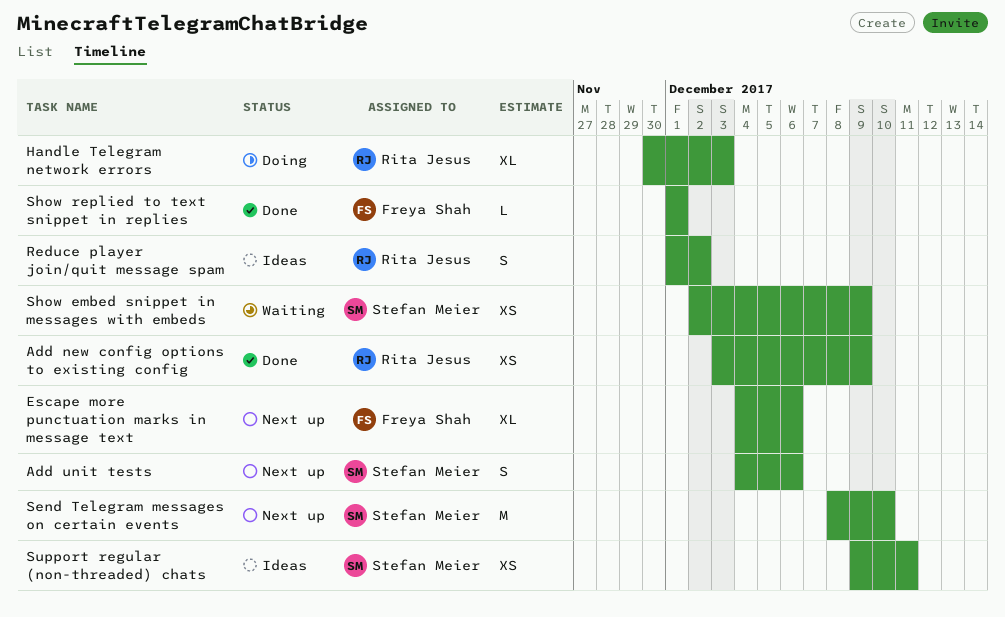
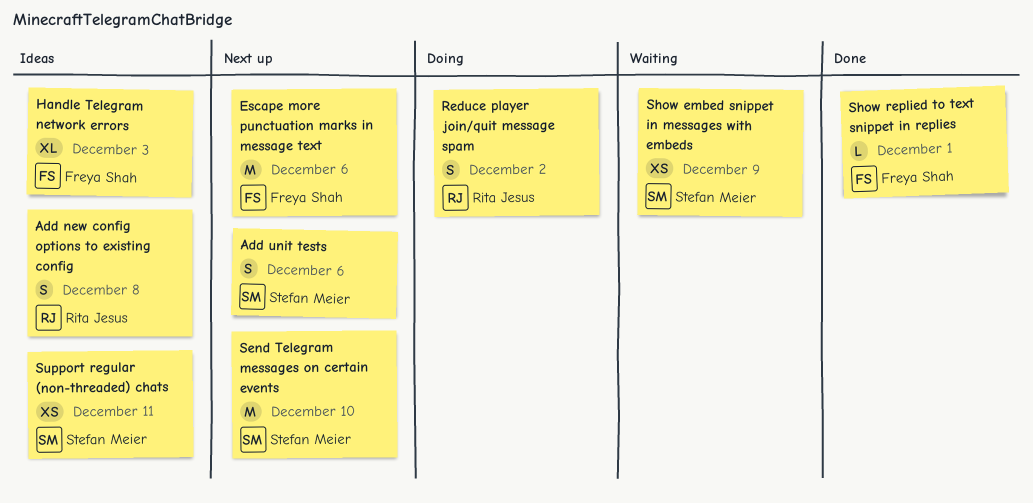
Add new config options to existing config, status: Done -> Ideas
Add new config options to existing config, estimate: XS -> S
Add new config options to existing config, due: Dec 9 -> Dec 8
Escape more punctuation marks in message text, estimate: XL -> M
Handle Telegram network errors, status: Doing -> Ideas
Handle Telegram network errors, owner: Rita Jesus -> Freya Shah
Reduce player join/quit message spam, status: Ideas -> Doing

